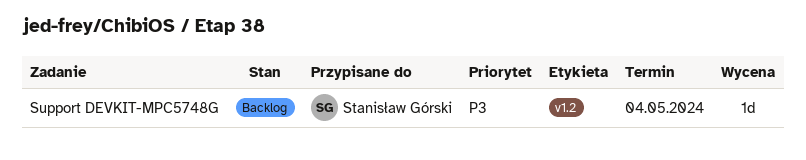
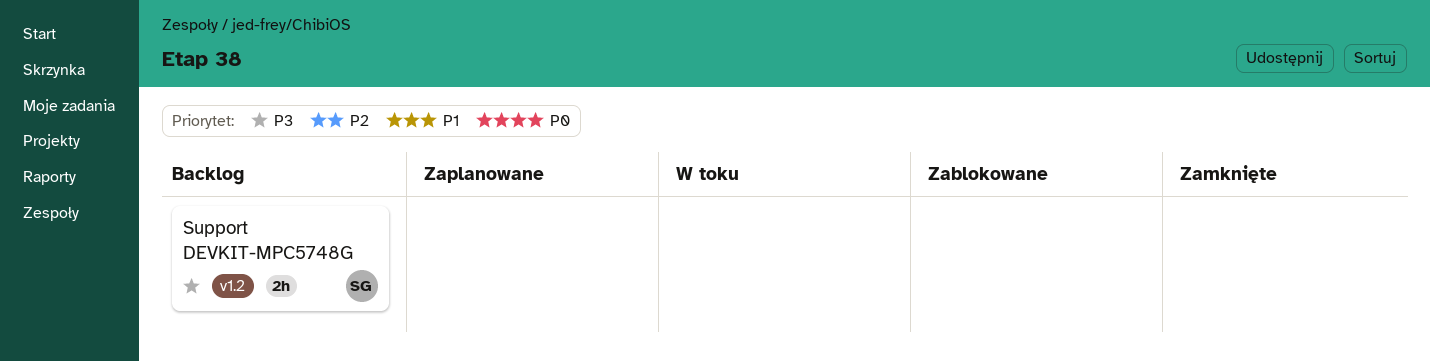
Support DEVKIT-MPC5748G, estimate: 1d -> 2h

